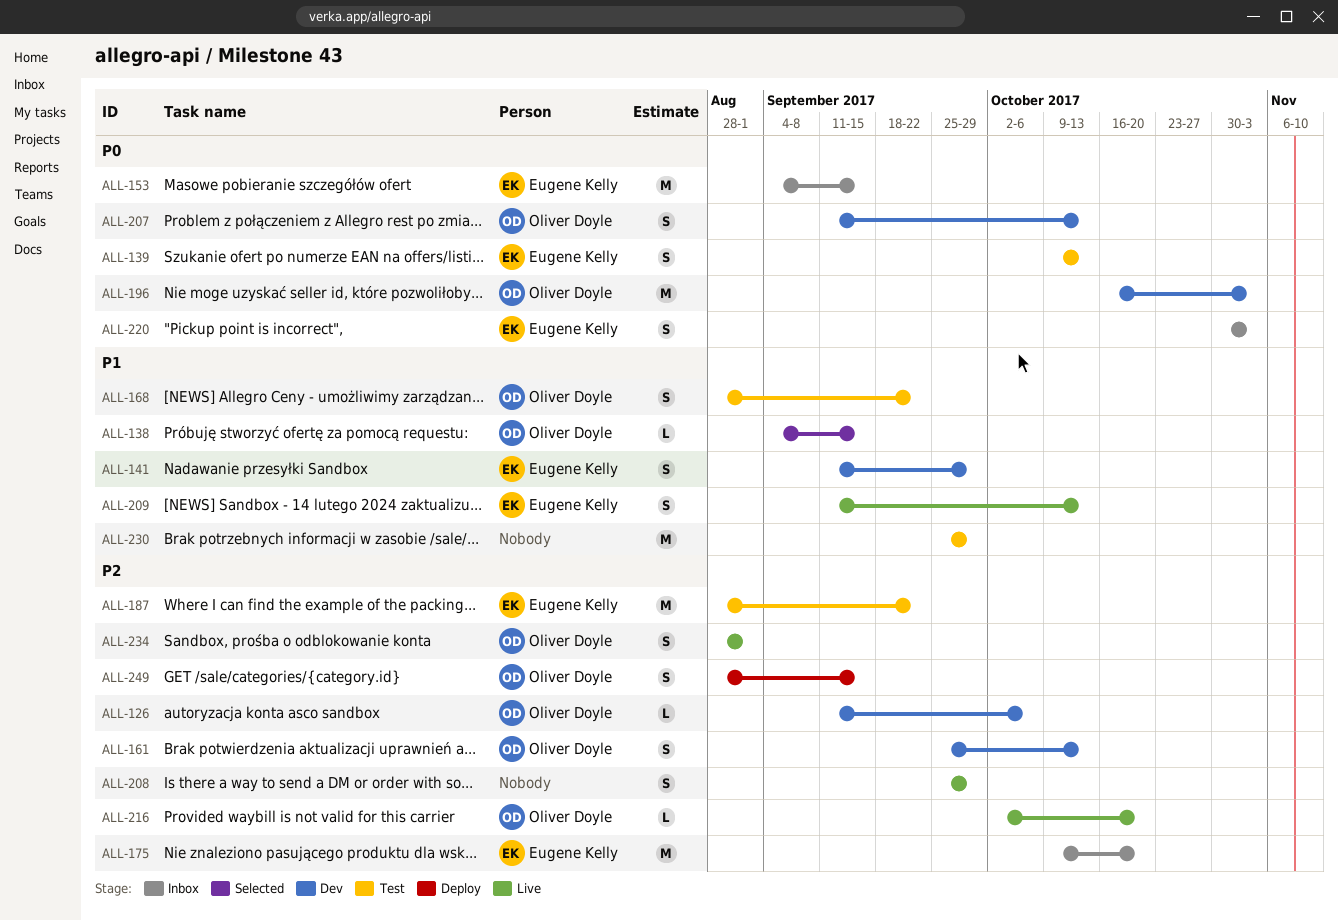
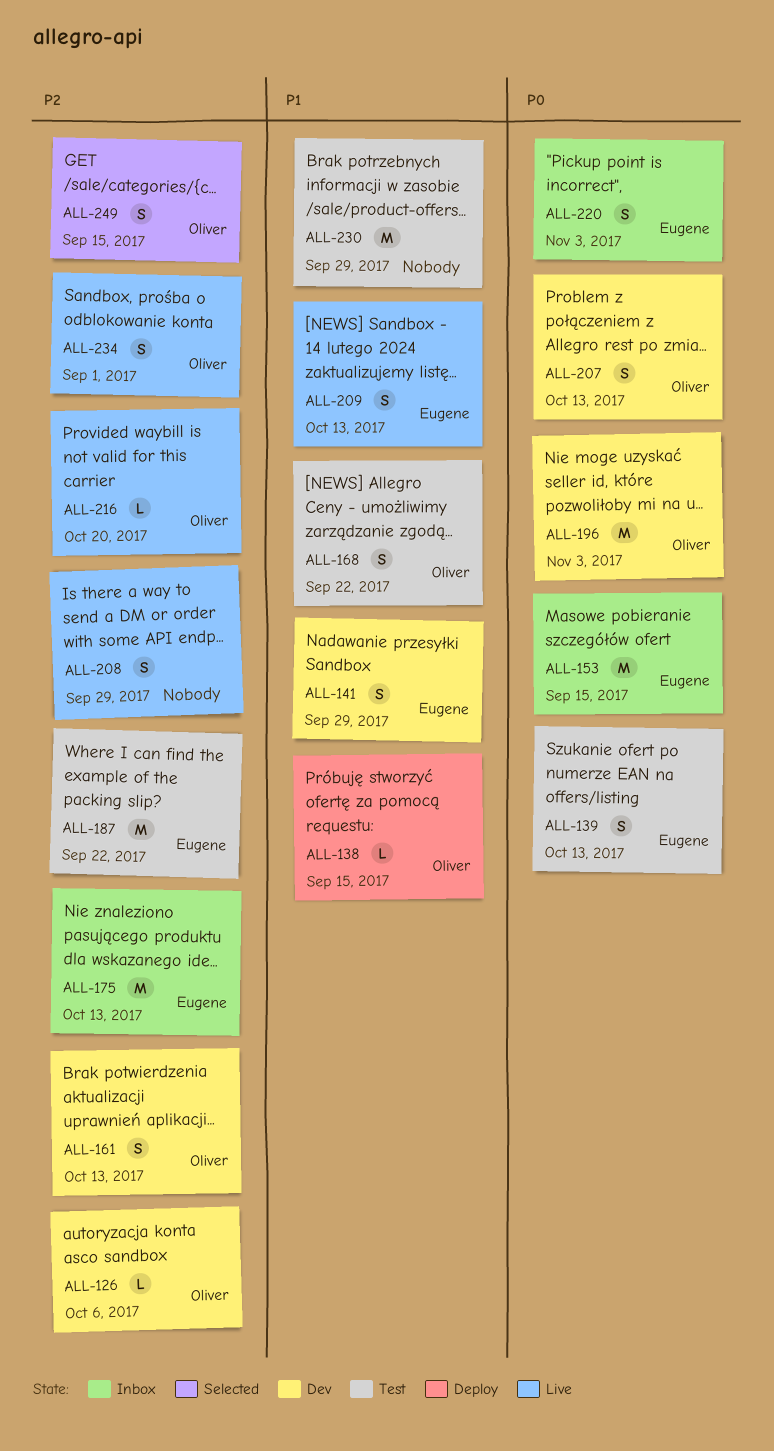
ALL-138, status: Selected -> Deploy
ALL-175, due: Oct 20 -> Oct 13
ALL-249, status: Deploy -> Selected

